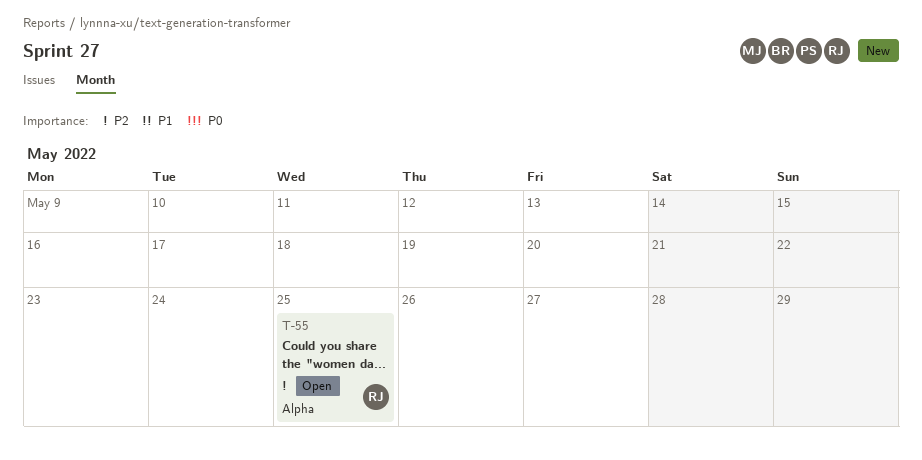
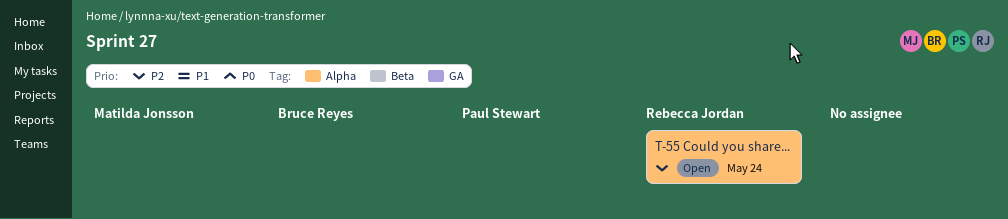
T-55, due: May 25 -> May 24

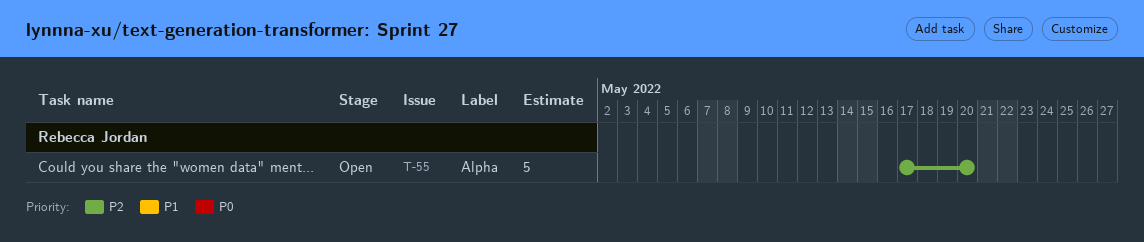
T-55, due: May 24 -> May 20

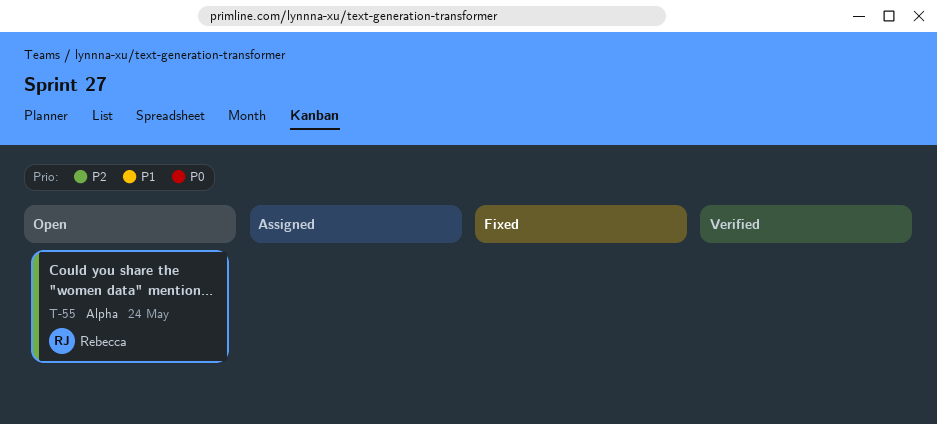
T-55, due: May 20 -> May 24

